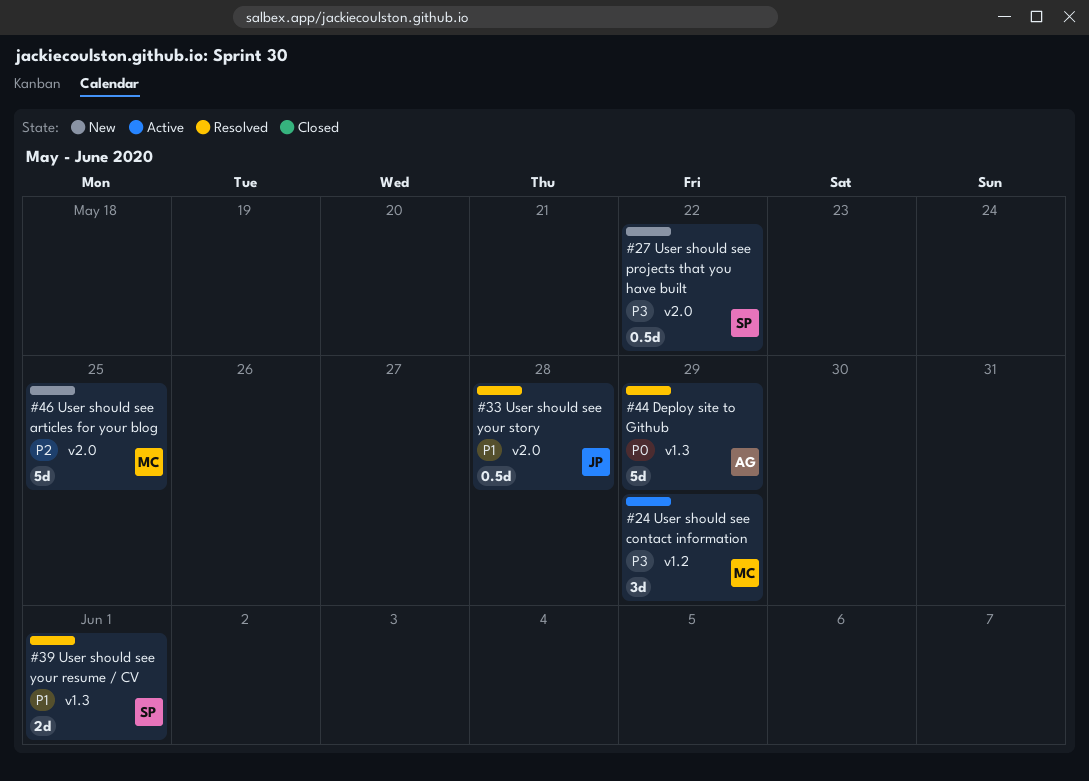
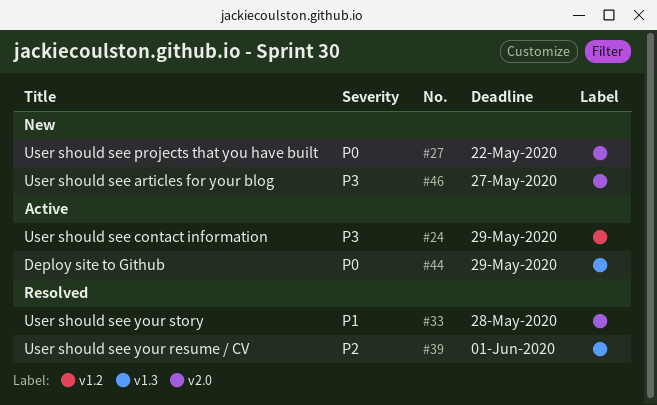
#27, priority: P3 -> P0
#39, priority: P1 -> P2
#44, status: Resolved -> Active
#46, priority: P2 -> P3
#46, due: May 25 -> May 27

